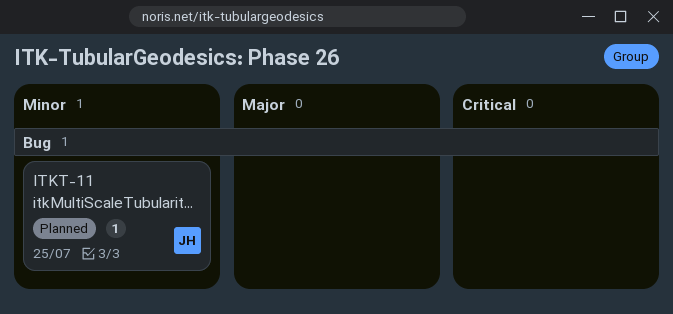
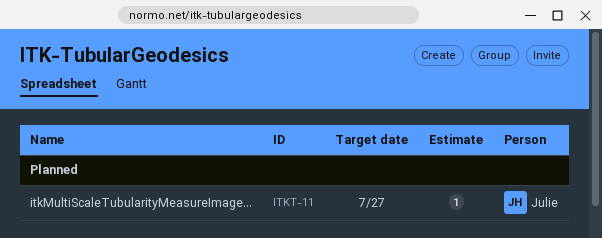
ITKT-11, due: Jul 25 -> Jul 27

